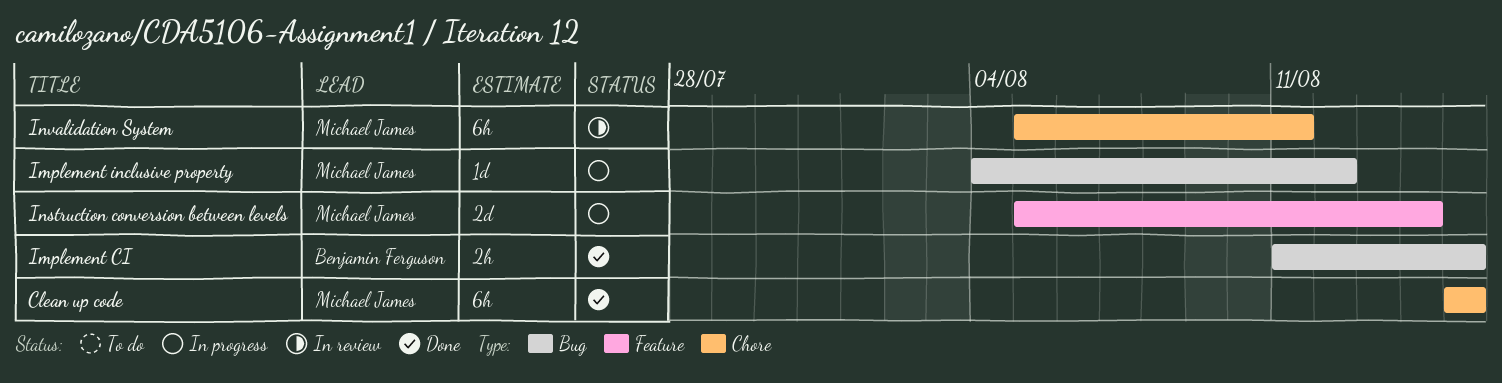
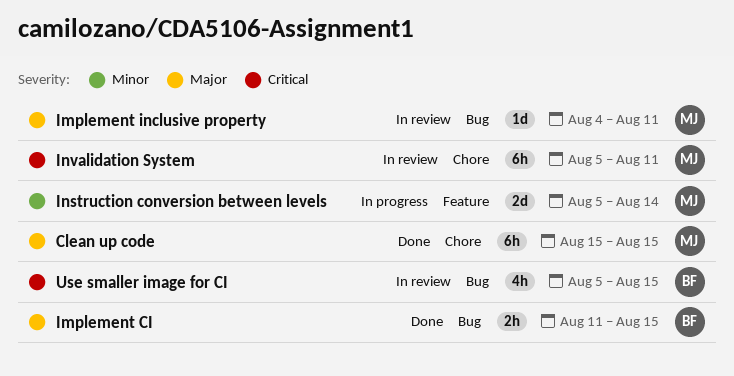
Implement inclusive property, status: In progress -> In review
Implement inclusive property, due: Aug 12 -> Aug 11
Use smaller image for CI: none -> present

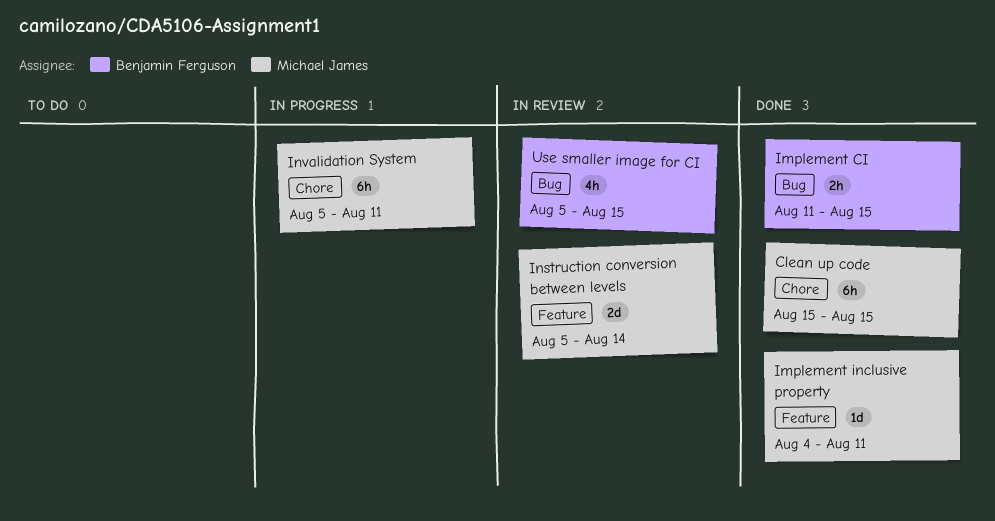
Implement inclusive property, status: In review -> Done
Implement inclusive property, label: Bug -> Feature
Instruction conversion between levels, status: In progress -> In review
Invalidation System, status: In review -> In progress

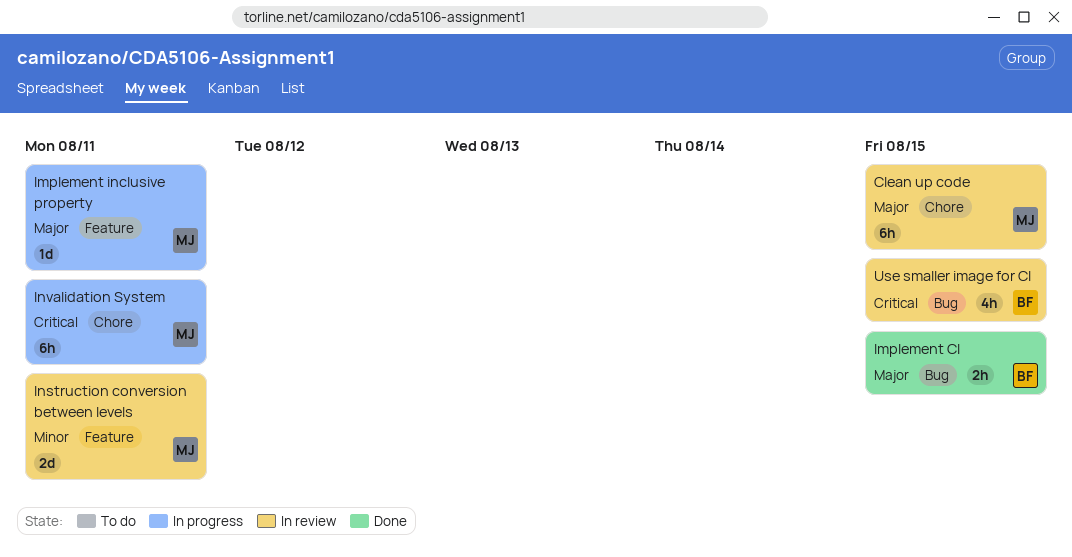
Clean up code, status: Done -> In review
Implement inclusive property, status: Done -> In progress
Instruction conversion between levels, due: Aug 14 -> Aug 11

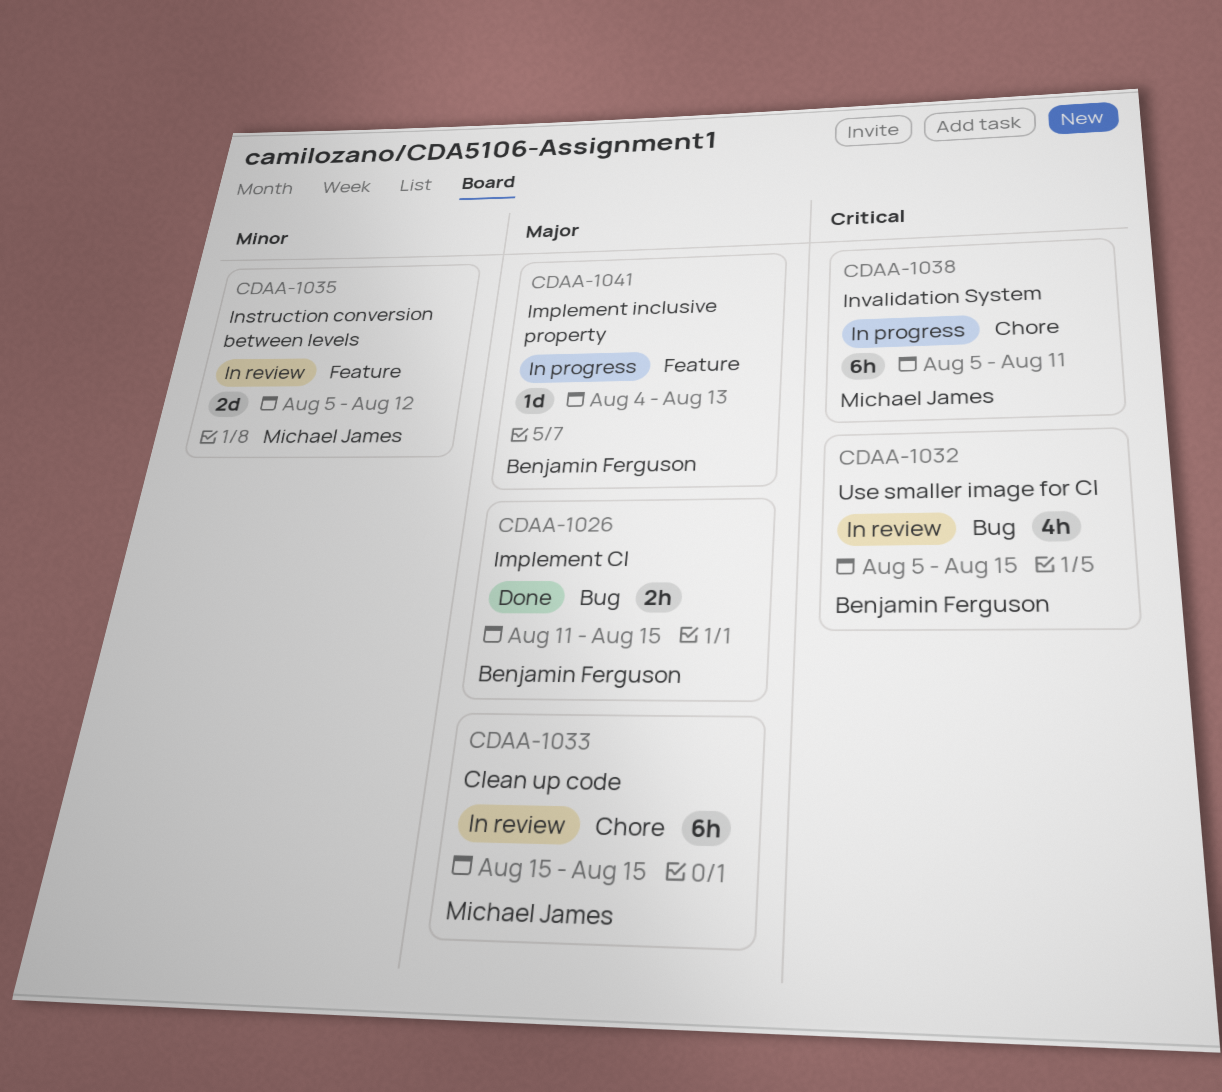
Implement inclusive property, owner: Michael James -> Benjamin Ferguson
Implement inclusive property, due: Aug 11 -> Aug 13
Instruction conversion between levels, due: Aug 11 -> Aug 12

